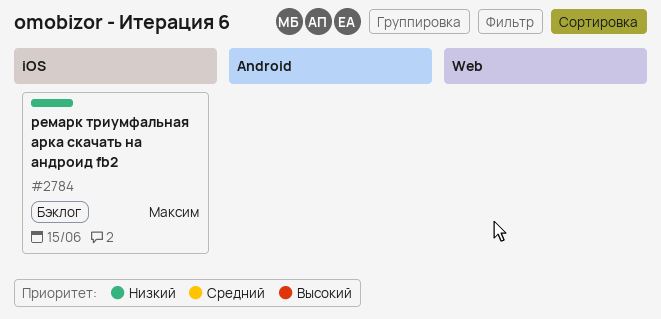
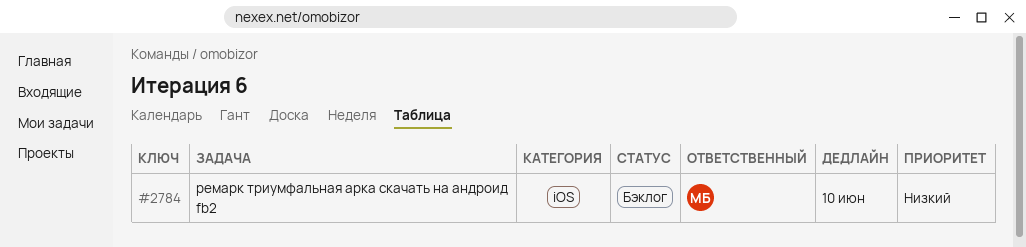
#2784, due: Jun 15 -> Jun 10

